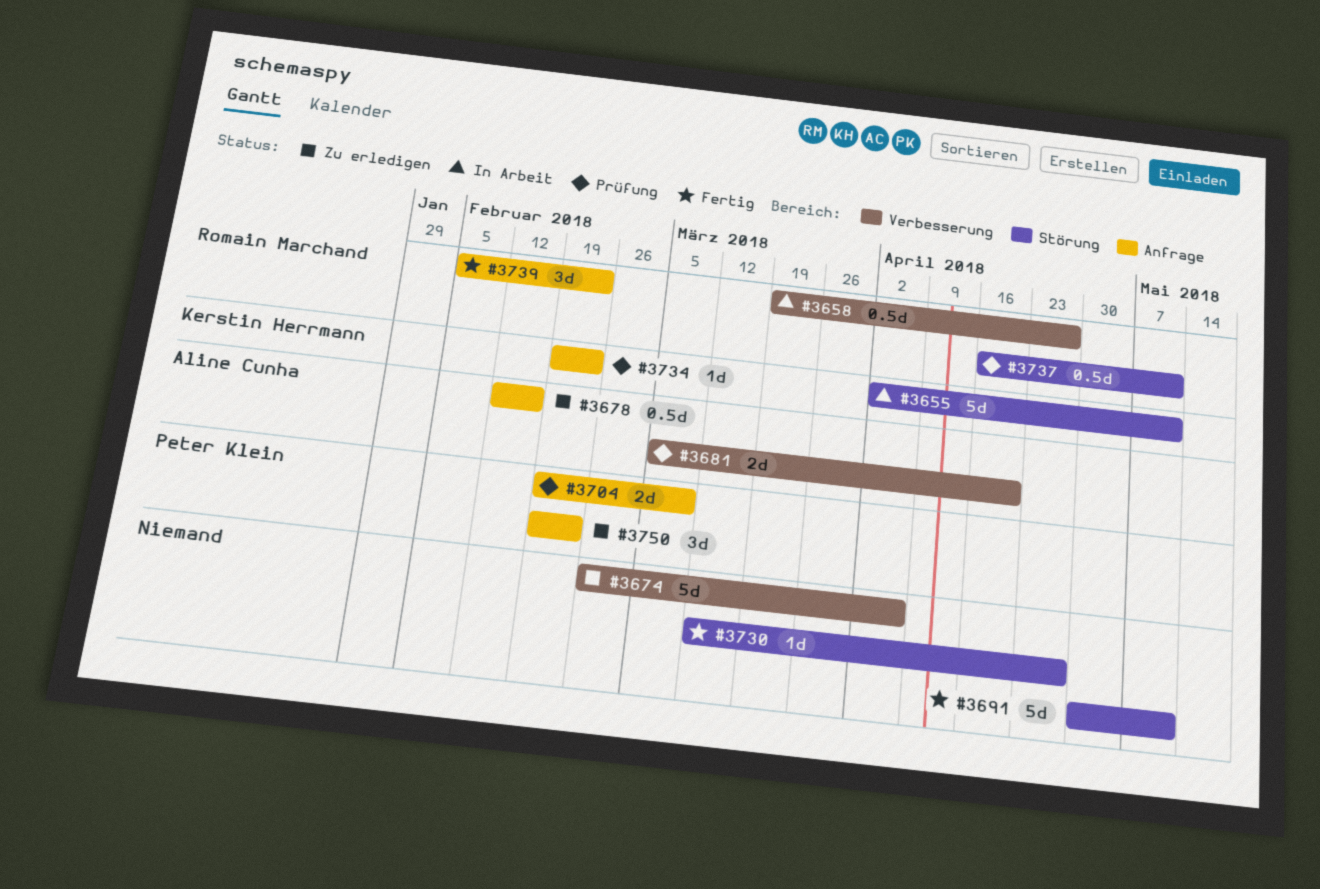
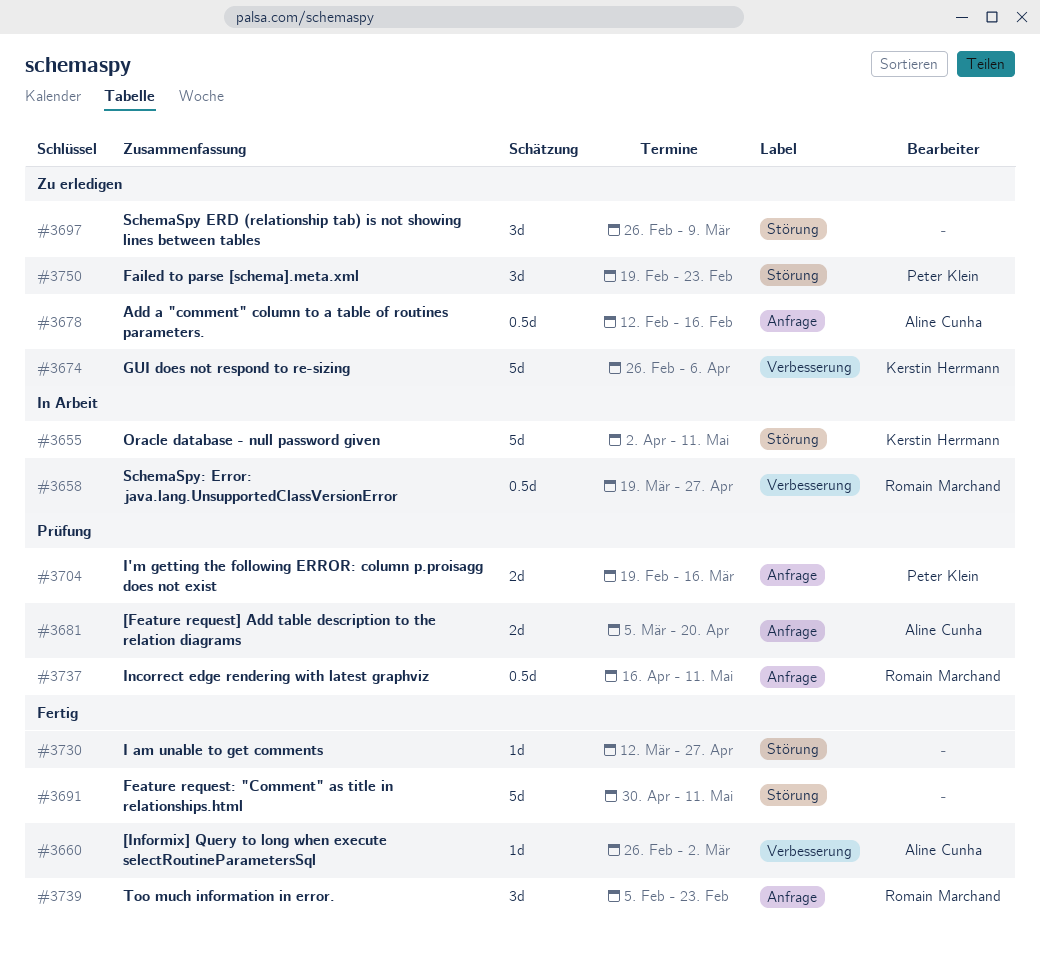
#3660: none -> present
#3674, owner: none -> Kerstin Herrmann
#3681, label: Verbesserung -> Anfrage
#3697: none -> present
#3704, due: Mar 9 -> Mar 16
#3734: present -> none
#3737, label: Störung -> Anfrage
#3750, label: Anfrage -> Störung

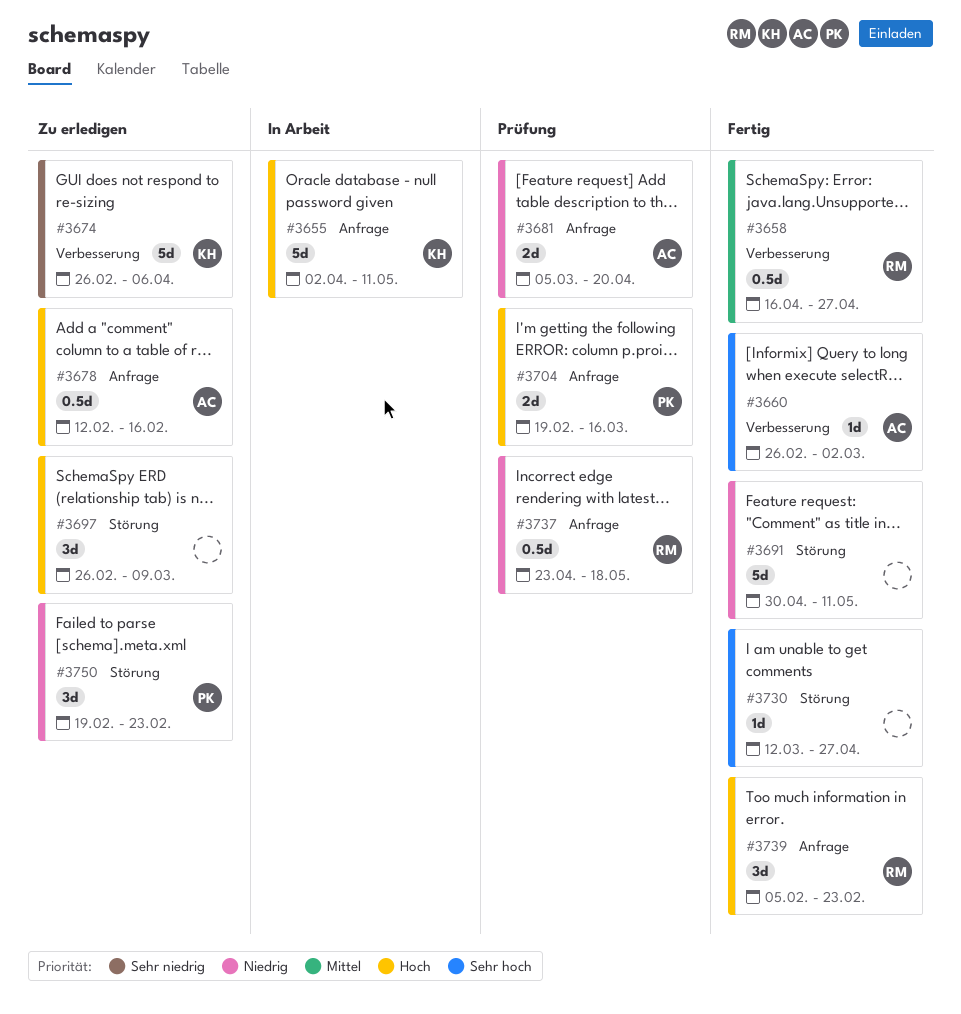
#3655, label: Störung -> Anfrage
#3658, status: In Arbeit -> Fertig
#3658, start: Mar 19 -> Apr 16
#3737, start: Apr 16 -> Apr 23
#3737, due: May 11 -> May 18

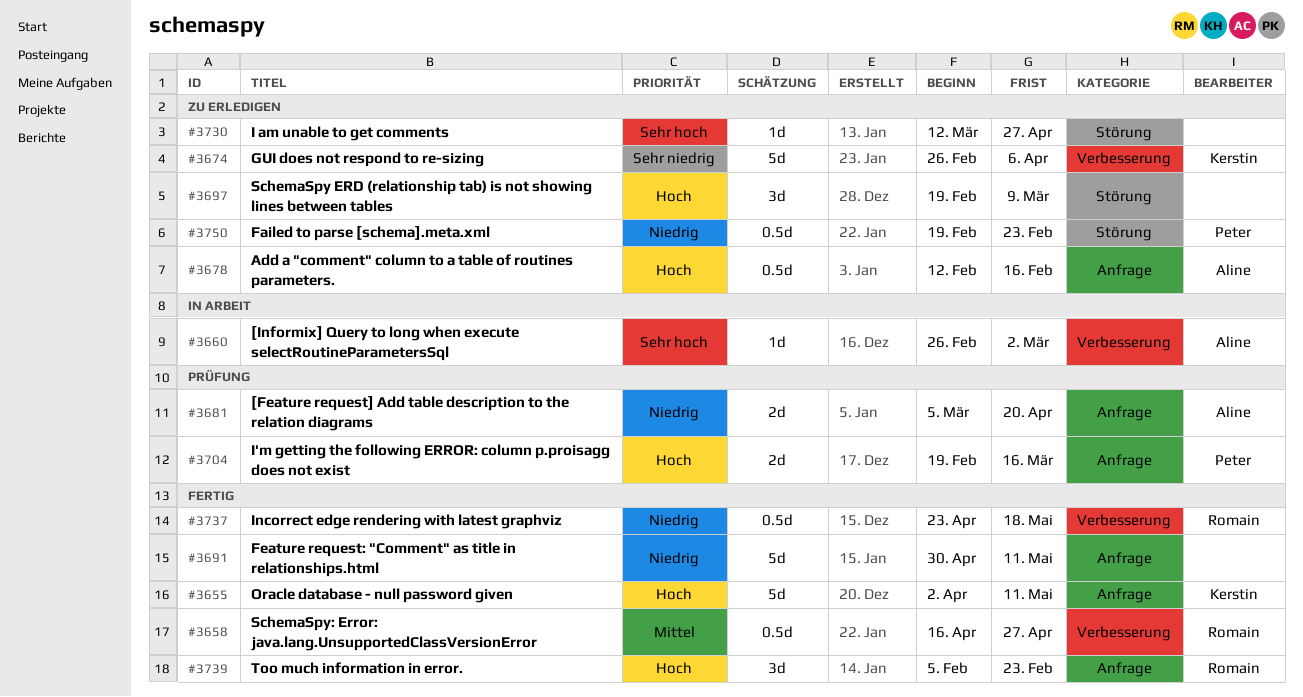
#3655, status: In Arbeit -> Fertig
#3660, status: Fertig -> In Arbeit
#3691, label: Störung -> Anfrage
#3697, start: Feb 26 -> Feb 19
#3730, status: Fertig -> Zu erledigen
#3737, status: Prüfung -> Fertig
#3737, label: Anfrage -> Verbesserung
#3750, estimate: 3d -> 0.5d

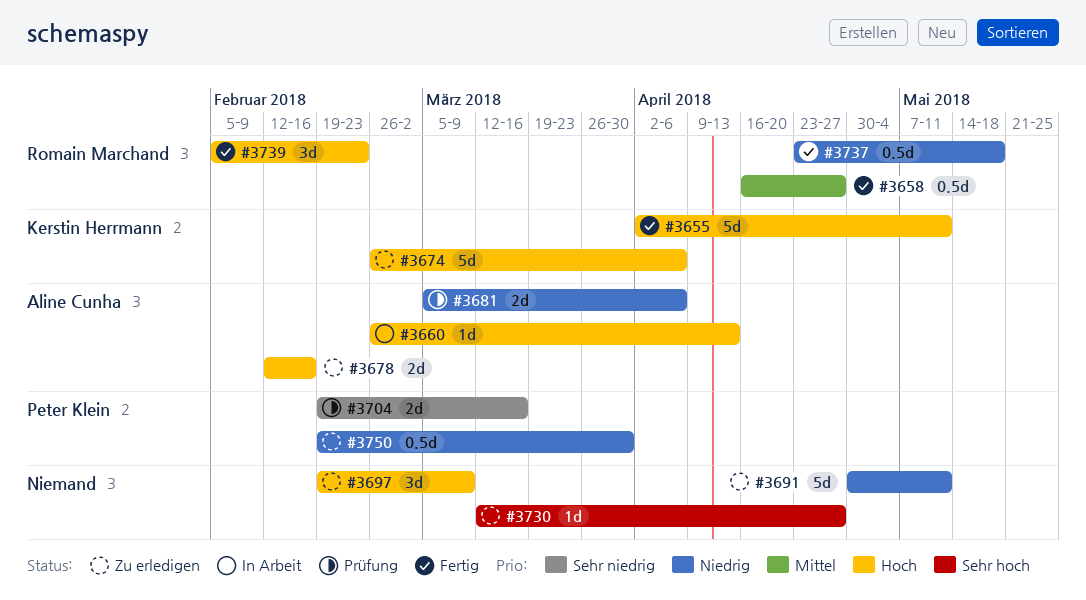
#3660, priority: Sehr hoch -> Hoch
#3660, due: Mar 2 -> Apr 13
#3674, priority: Sehr niedrig -> Hoch
#3678, estimate: 0.5d -> 2d
#3681, due: Apr 20 -> Apr 6
#3691, status: Fertig -> Zu erledigen
#3704, priority: Hoch -> Sehr niedrig
#3750, due: Feb 23 -> Mar 30

